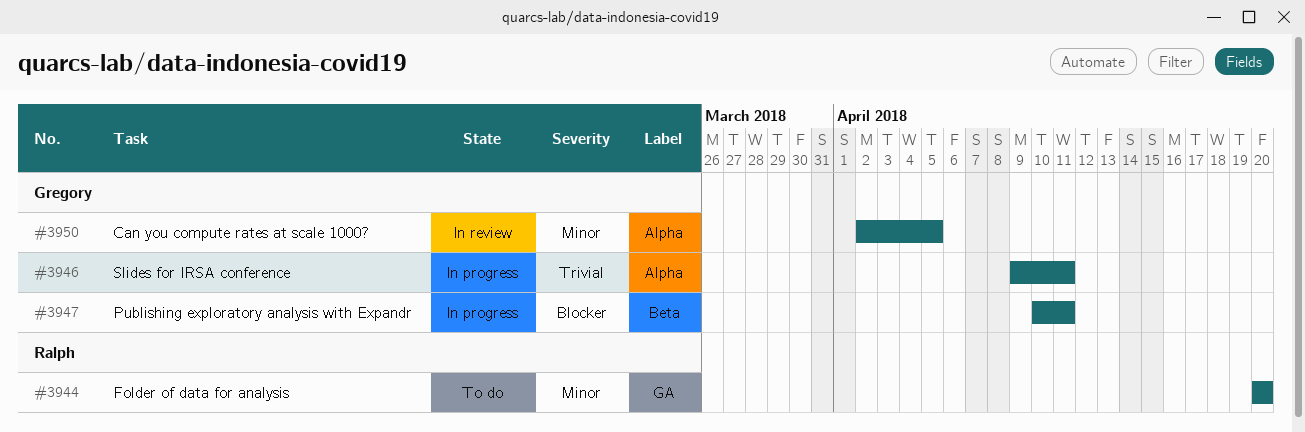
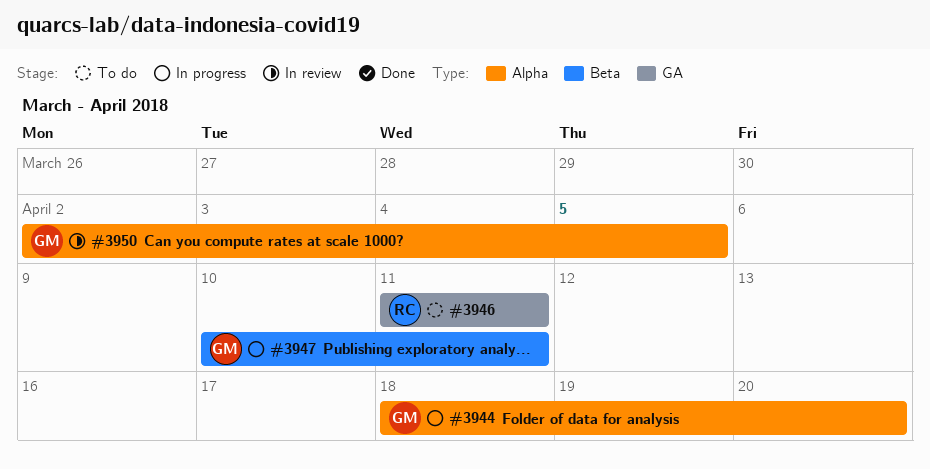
#3944, status: To do -> In progress
#3944, owner: Ralph -> Gregory
#3944, label: GA -> Alpha
#3944, start: Apr 20 -> Apr 18
#3946, status: In progress -> To do
#3946, owner: Gregory -> Ralph
#3946, label: Alpha -> GA
#3946, start: Apr 9 -> Apr 11

